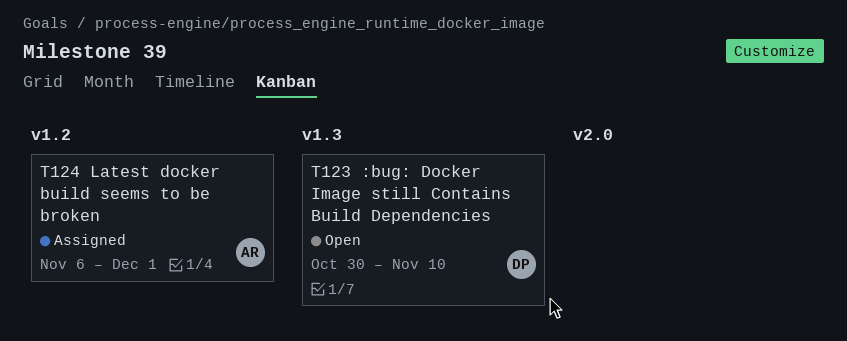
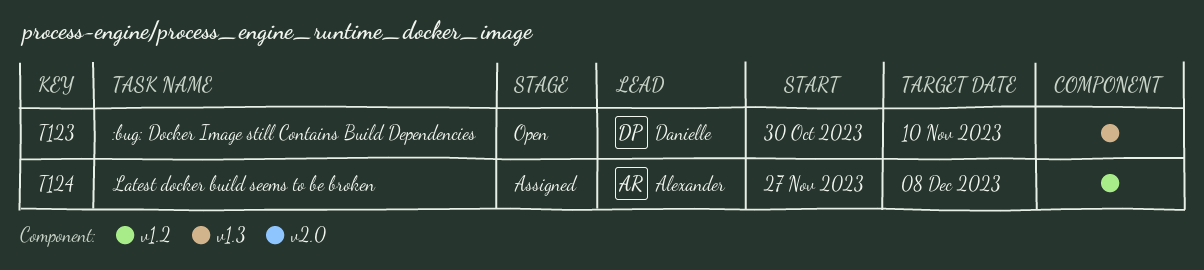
T124, start: Nov 6 -> Nov 27
T124, due: Dec 1 -> Dec 8

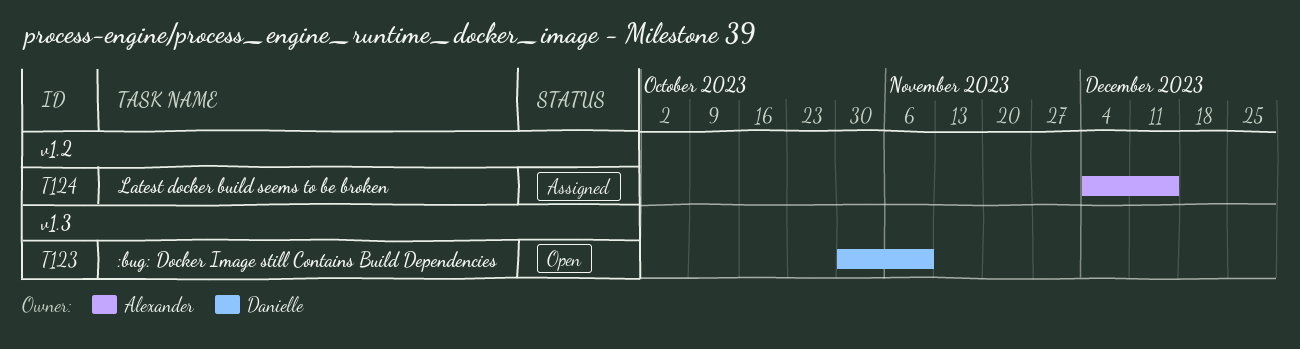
T124, start: Nov 27 -> Dec 4
T124, due: Dec 8 -> Dec 15

